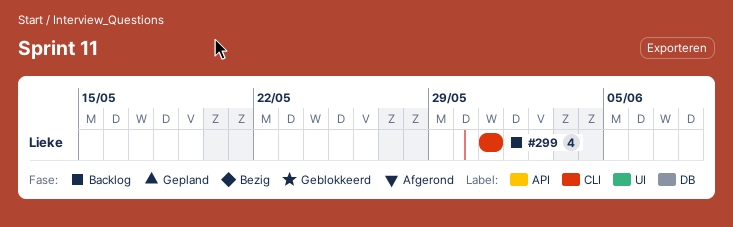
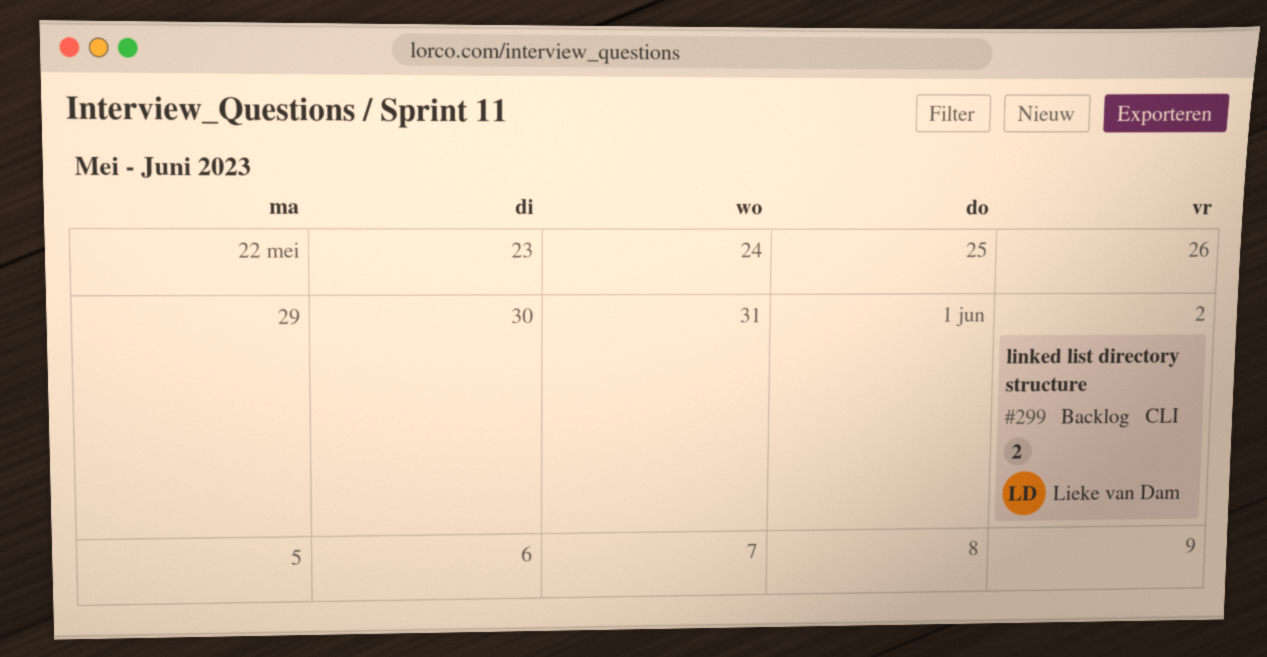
#299, estimate: 4 -> 2
#299, due: May 31 -> Jun 2

